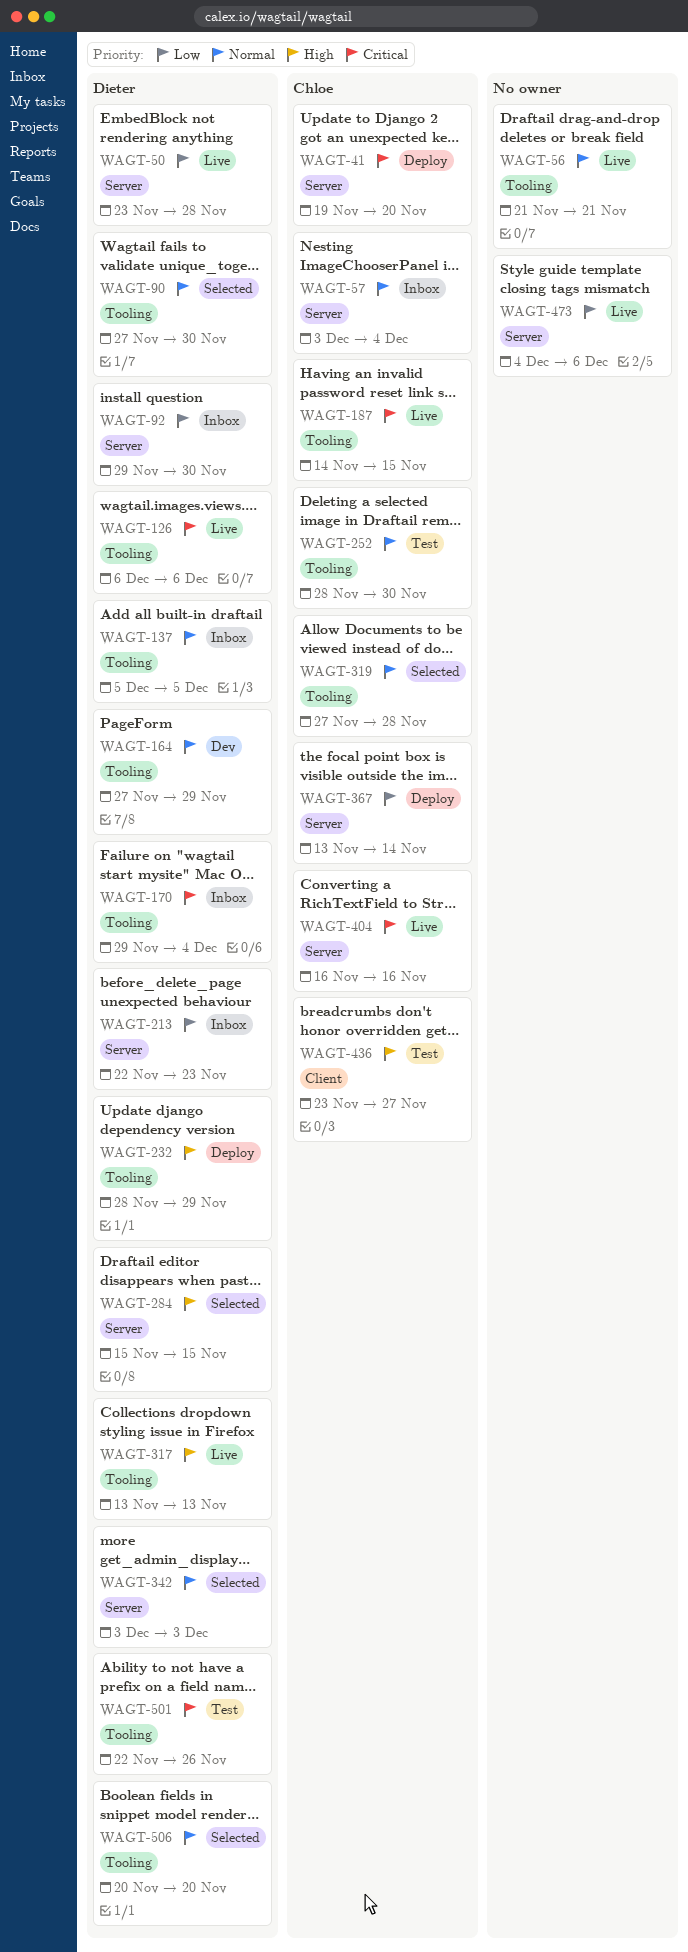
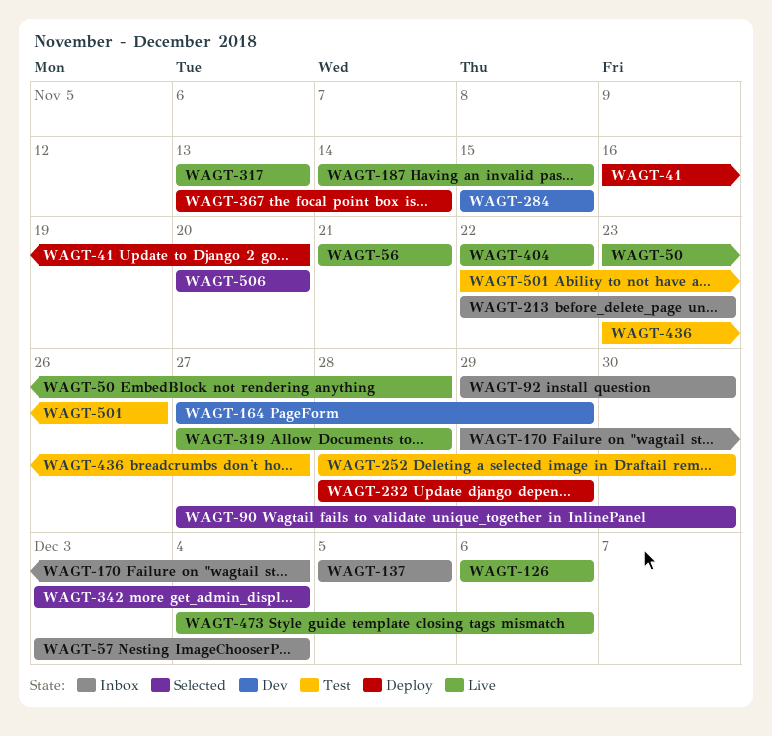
WAGT-41, start: Nov 19 -> Nov 16
WAGT-284, status: Selected -> Dev
WAGT-319, status: Selected -> Live
WAGT-342, due: Dec 3 -> Dec 4
WAGT-404, start: Nov 16 -> Nov 22
WAGT-404, due: Nov 16 -> Nov 22

